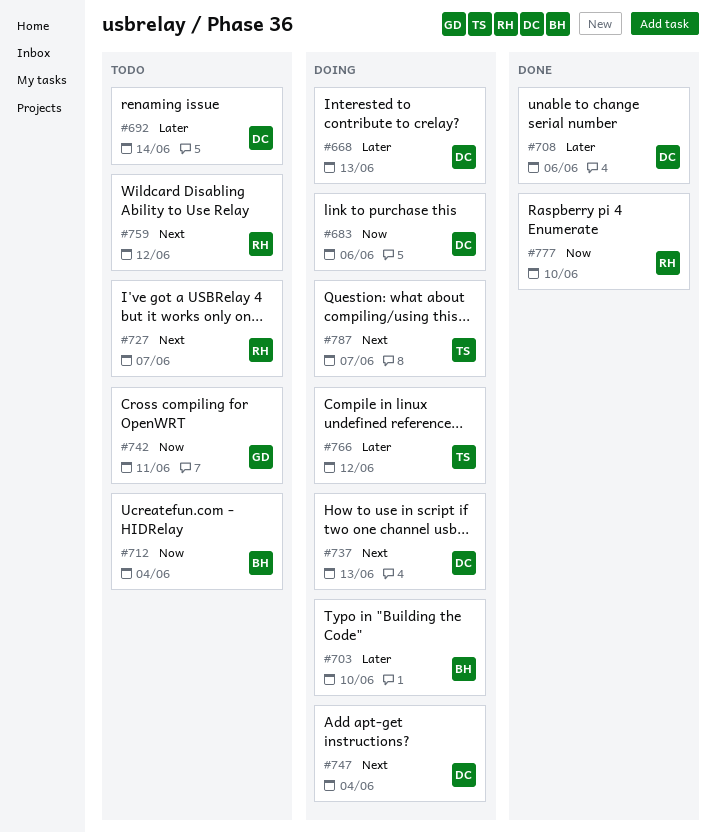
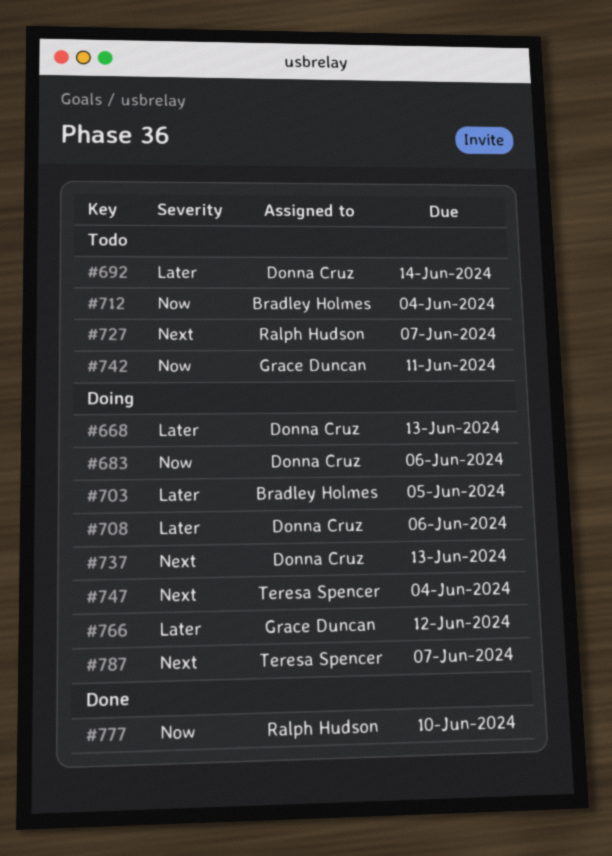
#703, due: Jun 10 -> Jun 5
#708, status: Done -> Doing
#747, owner: Donna Cruz -> Teresa Spencer
#759: present -> none
#766, owner: Teresa Spencer -> Grace Duncan

